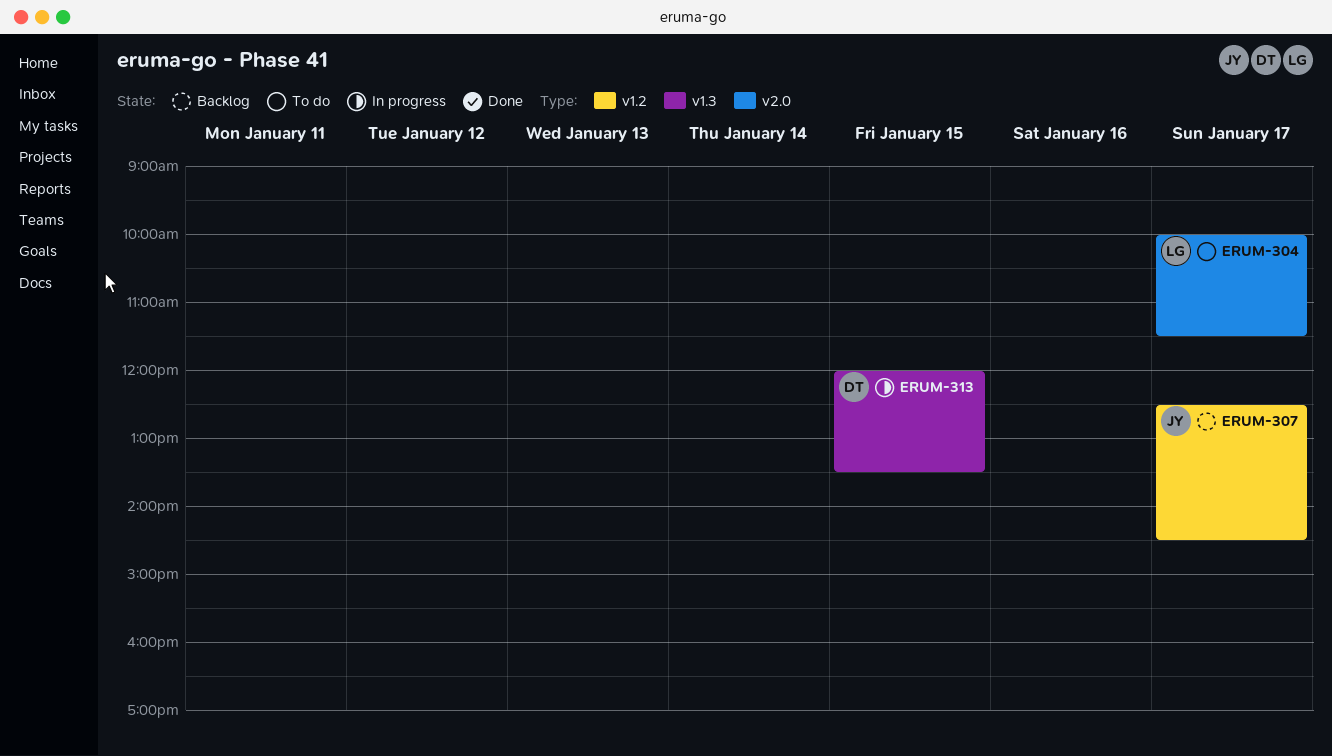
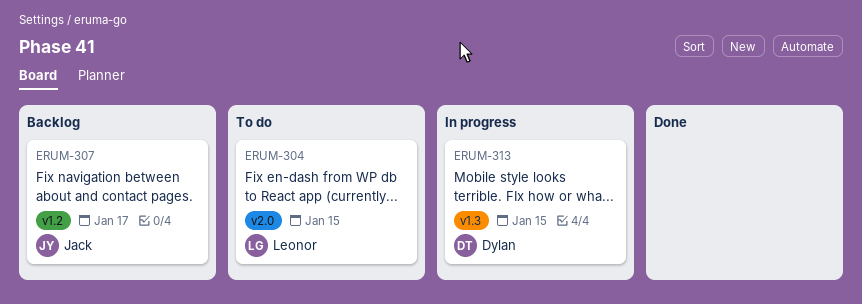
ERUM-304, day: Jan 17 -> Jan 15

